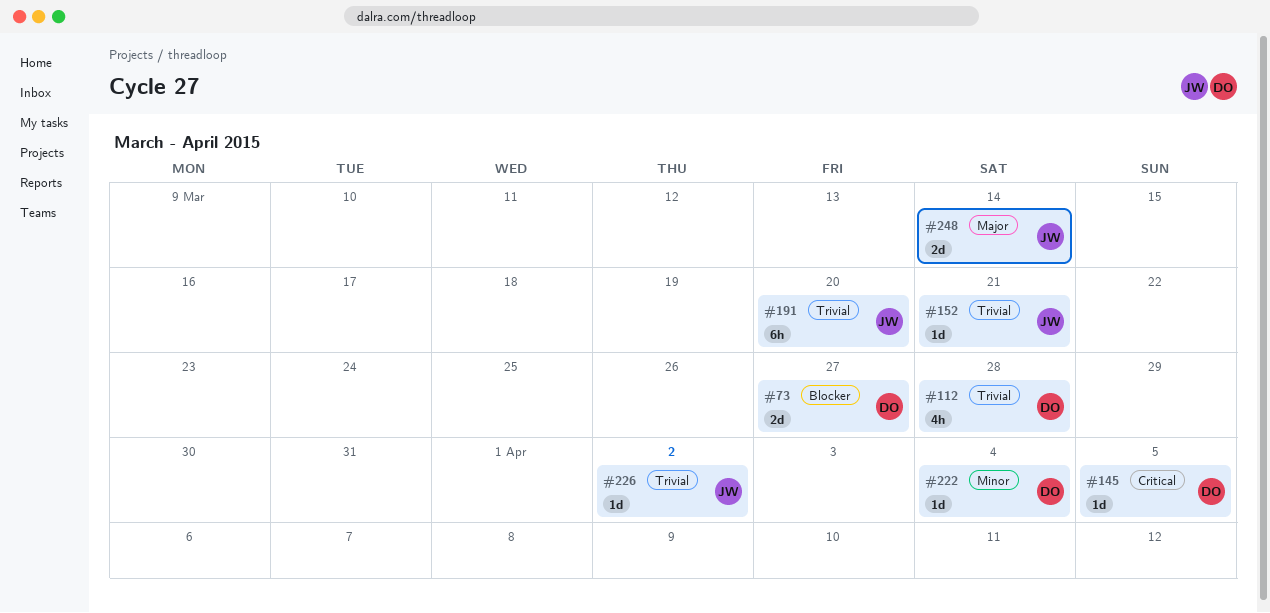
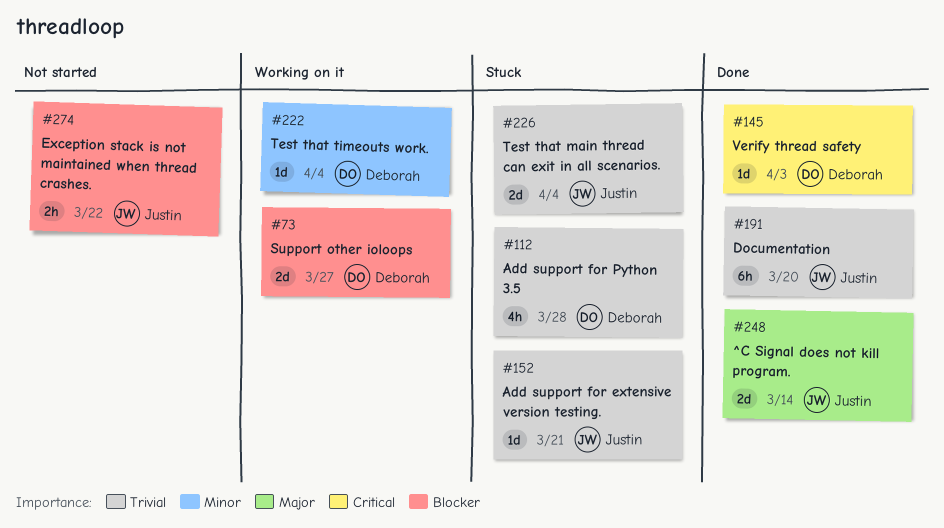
#145, due: Apr 5 -> Apr 3
#226, estimate: 1d -> 2d
#226, due: Apr 2 -> Apr 4
#274: none -> present

